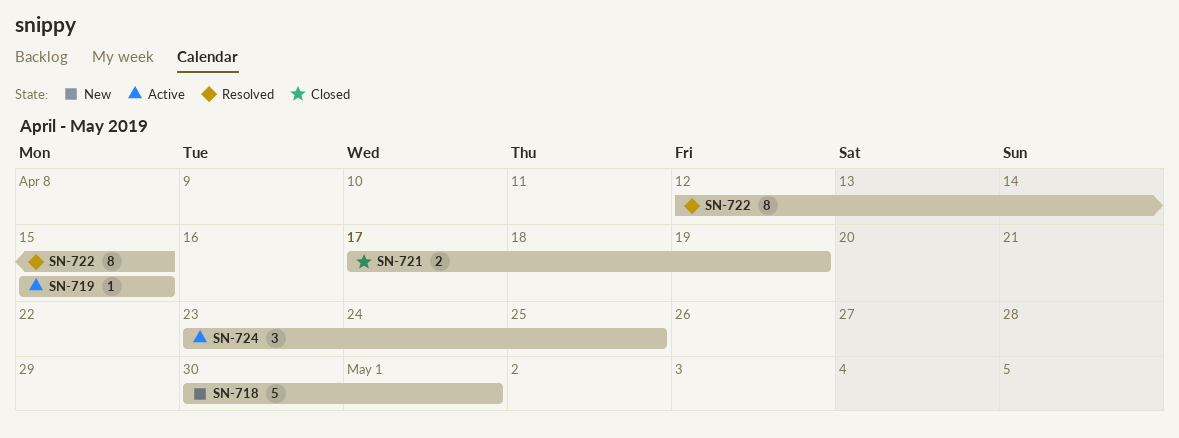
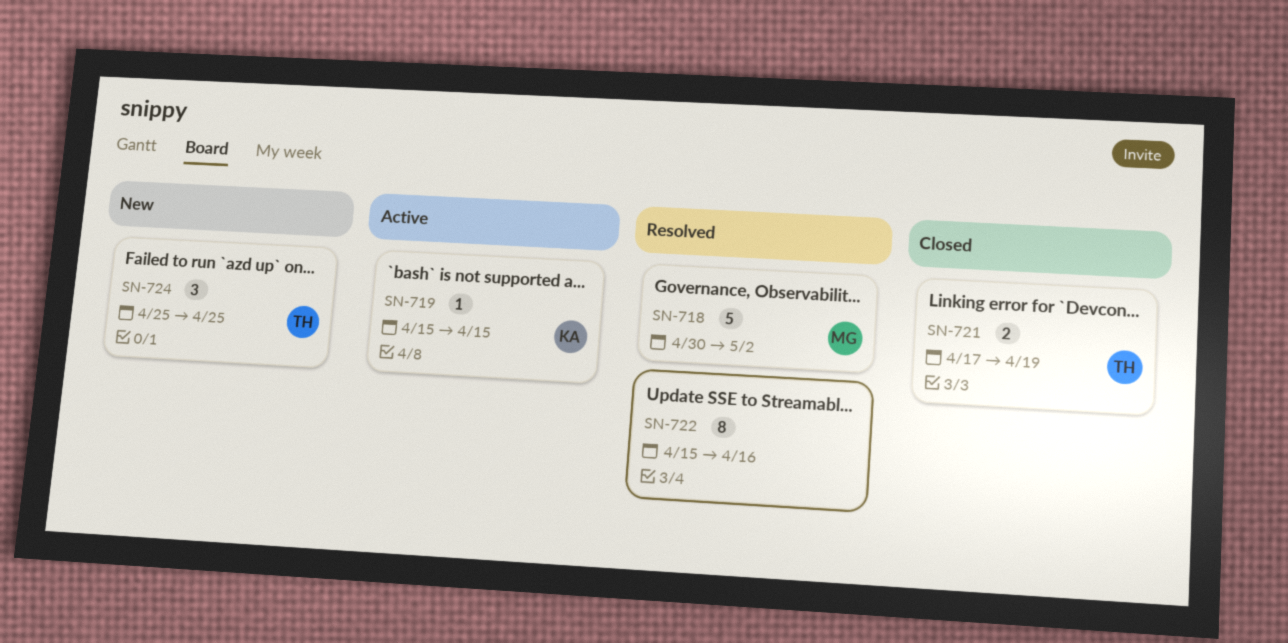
SN-718, status: New -> Resolved
SN-718, due: May 1 -> May 2
SN-722, start: Apr 12 -> Apr 15
SN-722, due: Apr 15 -> Apr 16
SN-724, status: Active -> New
SN-724, start: Apr 23 -> Apr 25

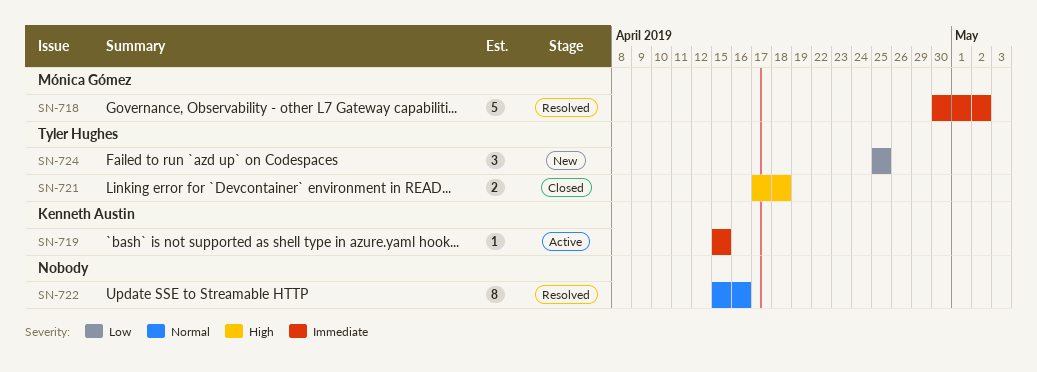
SN-721, due: Apr 19 -> Apr 18

